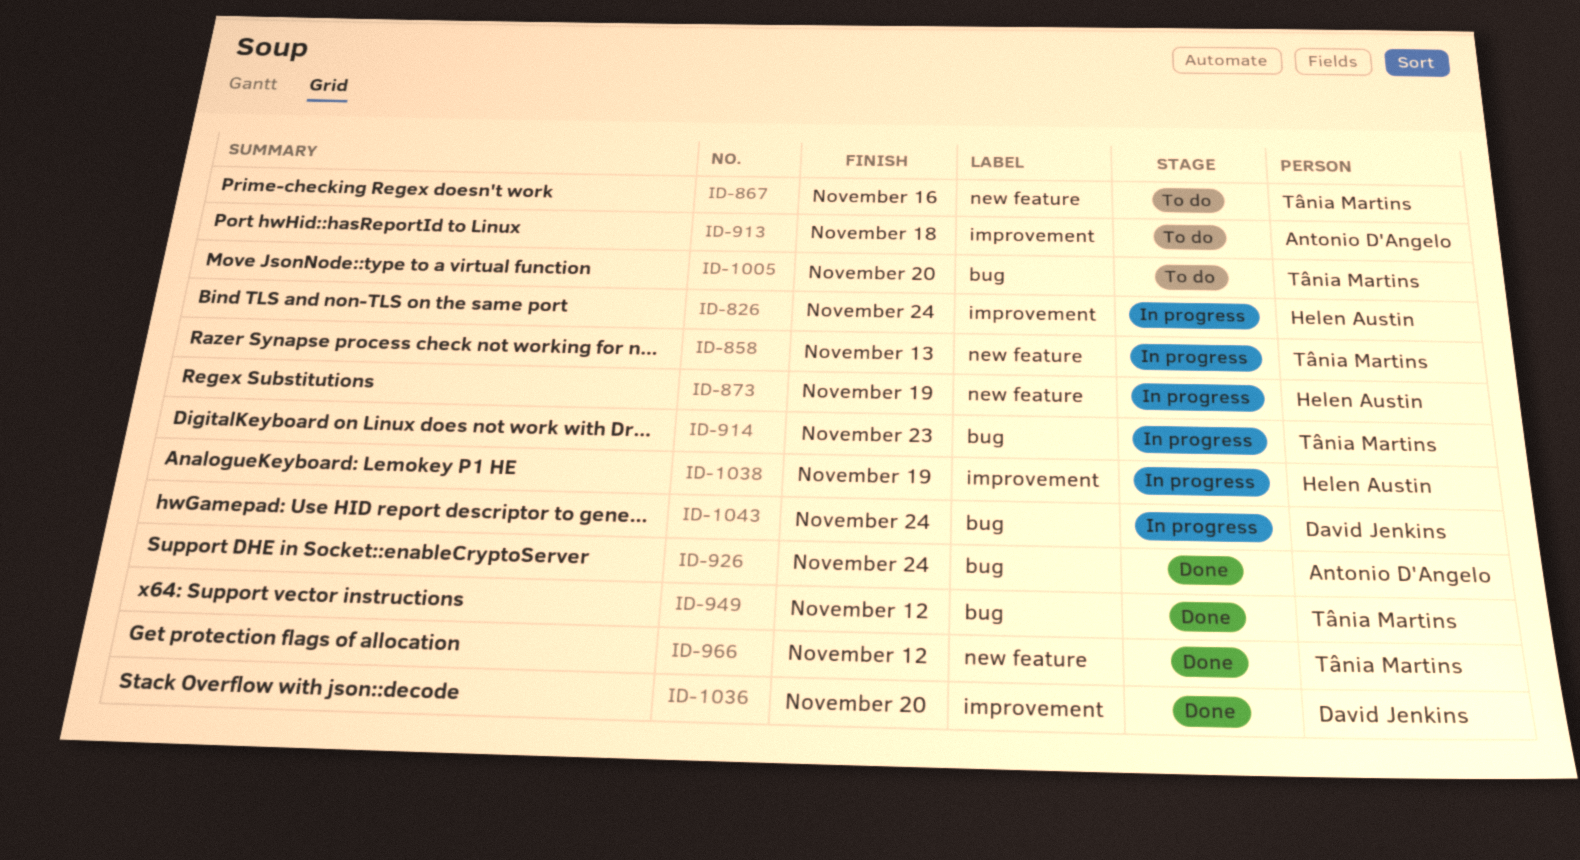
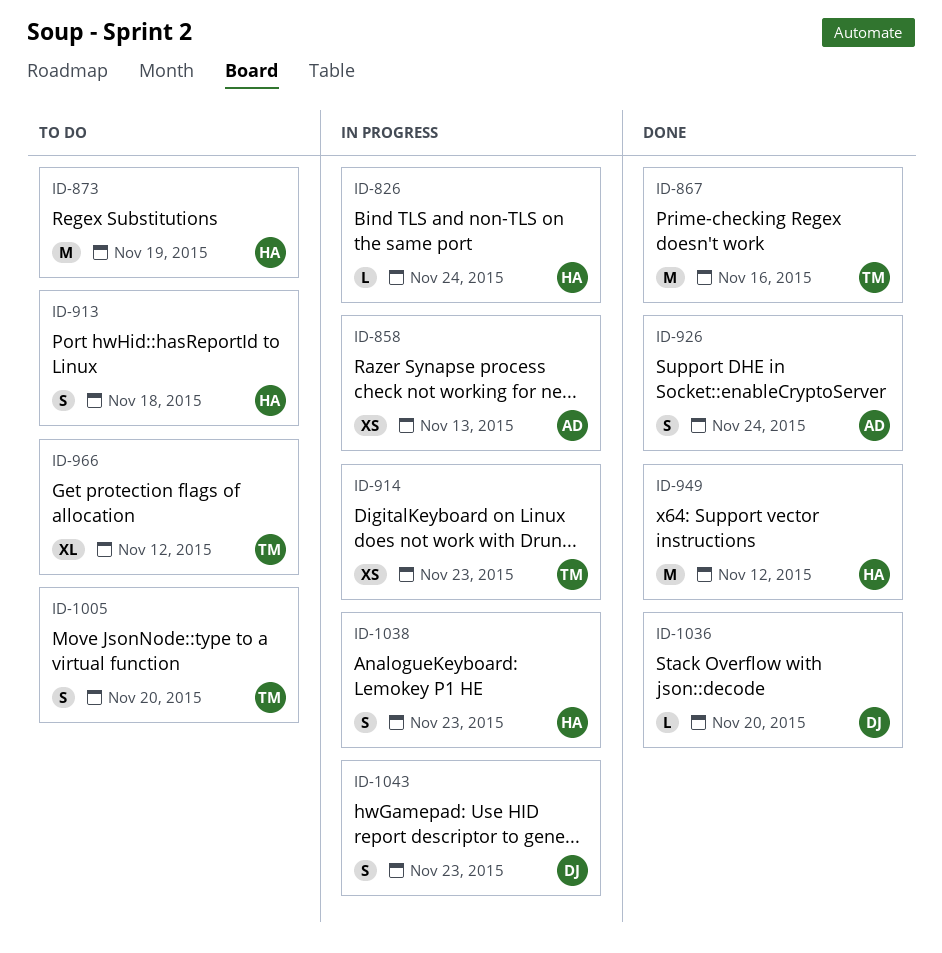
ID-858, owner: Tânia Martins -> Antonio D'Angelo
ID-867, status: To do -> Done
ID-873, status: In progress -> To do
ID-913, owner: Antonio D'Angelo -> Helen Austin
ID-949, owner: Tânia Martins -> Helen Austin
ID-966, status: Done -> To do
ID-1038, due: Nov 19 -> Nov 23
ID-1043, due: Nov 24 -> Nov 23

